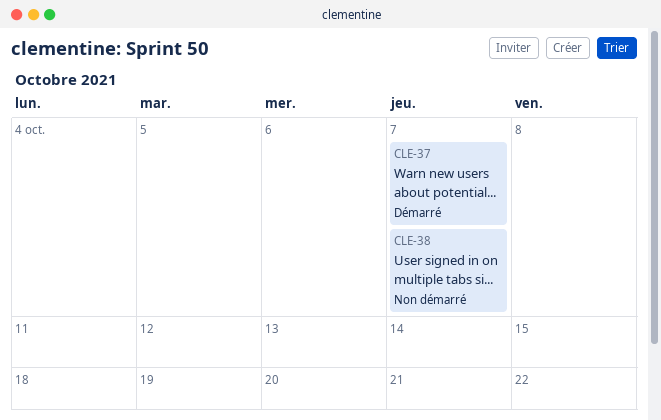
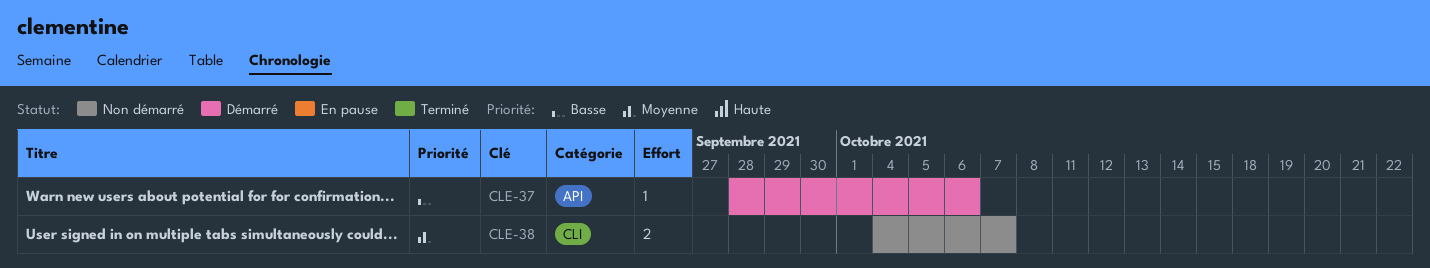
CLE-37, due: Oct 7 -> Oct 6

